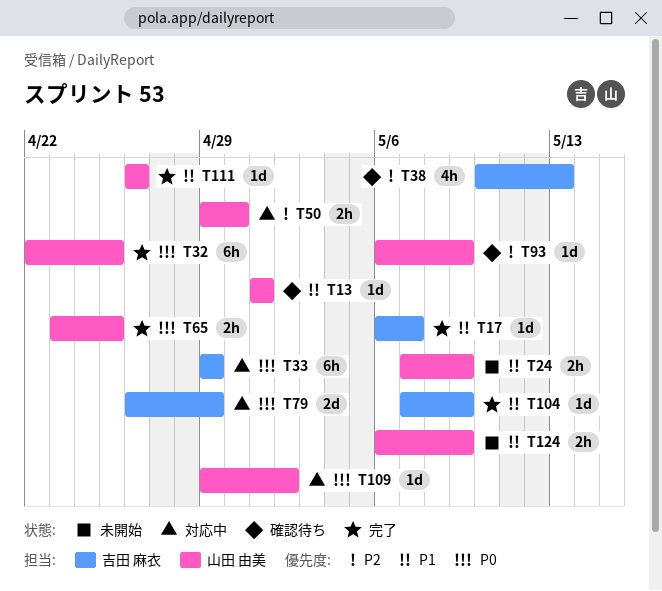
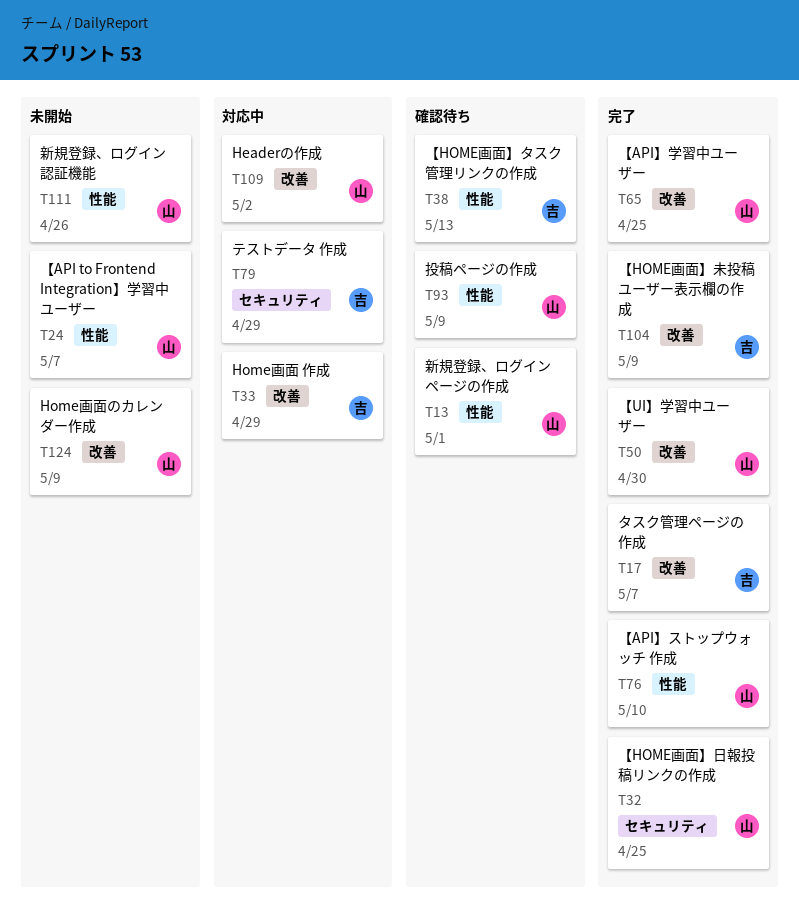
T24, due: May 9 -> May 7
T50, status: 対応中 -> 完了
T76: none -> present
T111, status: 完了 -> 未開始

